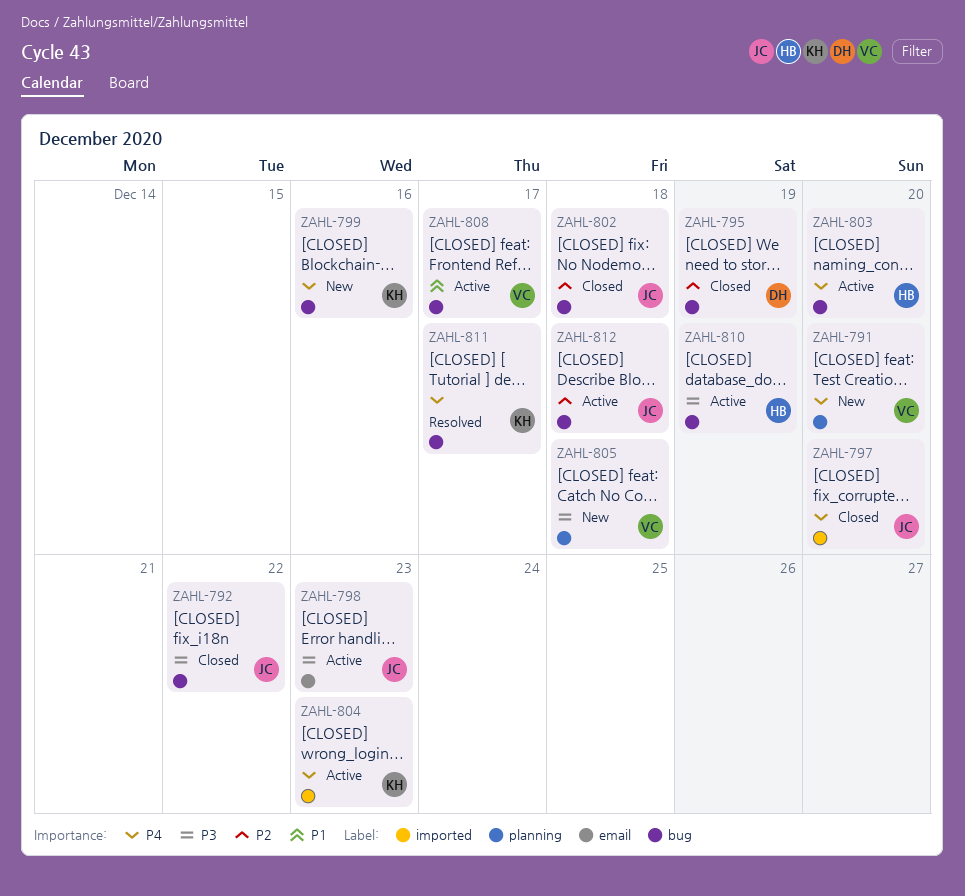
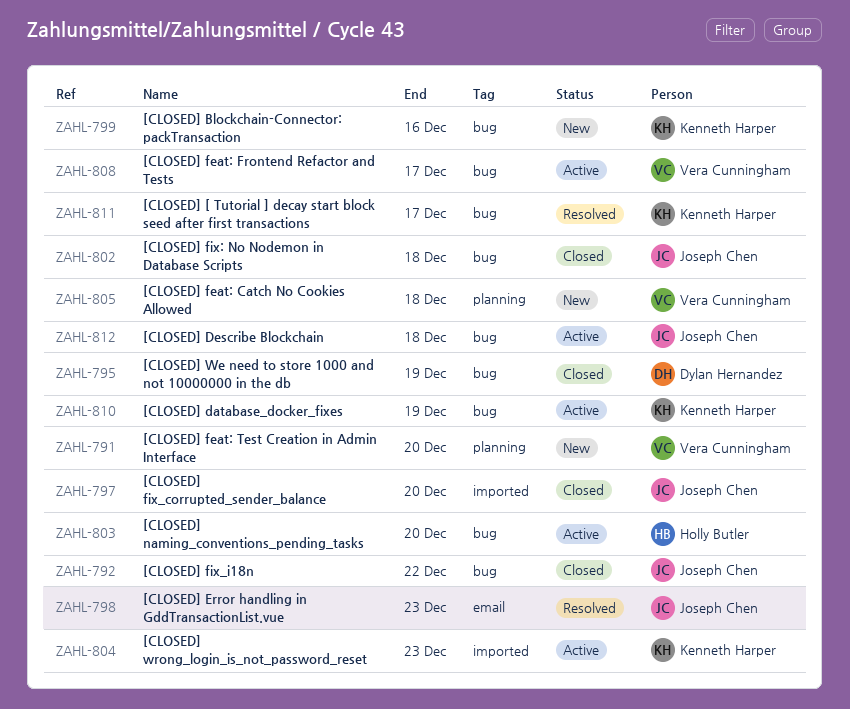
ZAHL-798, status: Active -> Resolved
ZAHL-810, owner: Holly Butler -> Kenneth Harper

